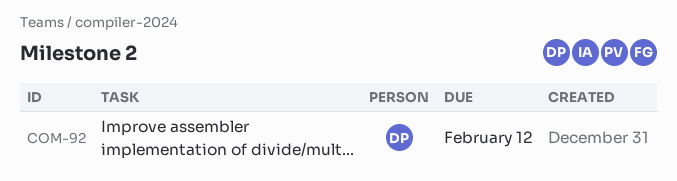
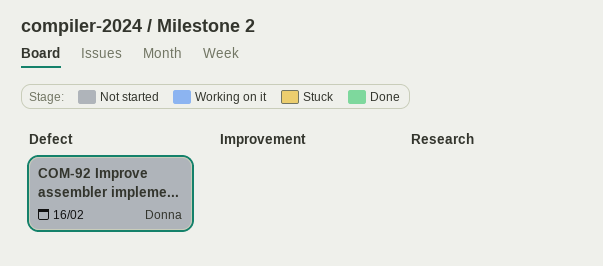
COM-92, due: Feb 12 -> Feb 16

